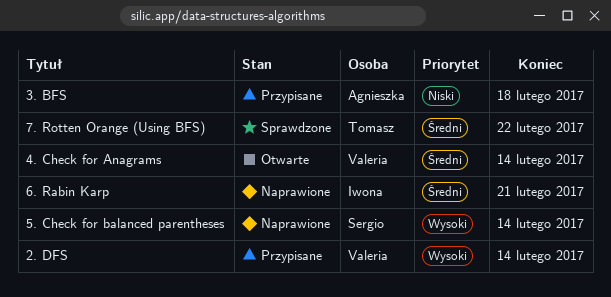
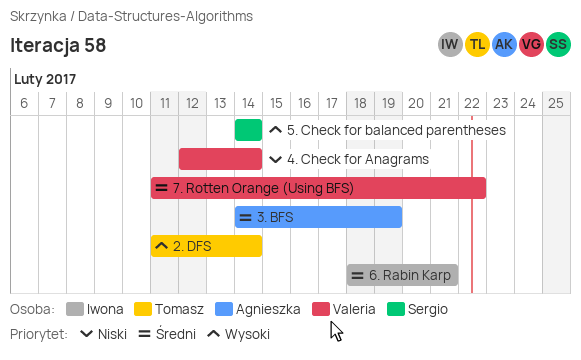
2. DFS, owner: Valeria -> Tomasz
3. BFS, priority: Niski -> Średni
3. BFS, due: Feb 18 -> Feb 19
4. Check for Anagrams, priority: Średni -> Niski
7. Rotten Orange (Using BFS), owner: Tomasz -> Valeria

